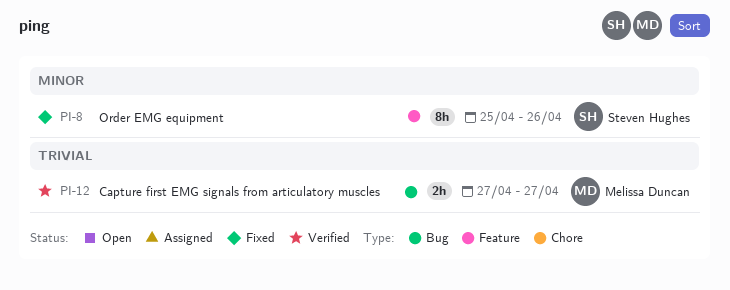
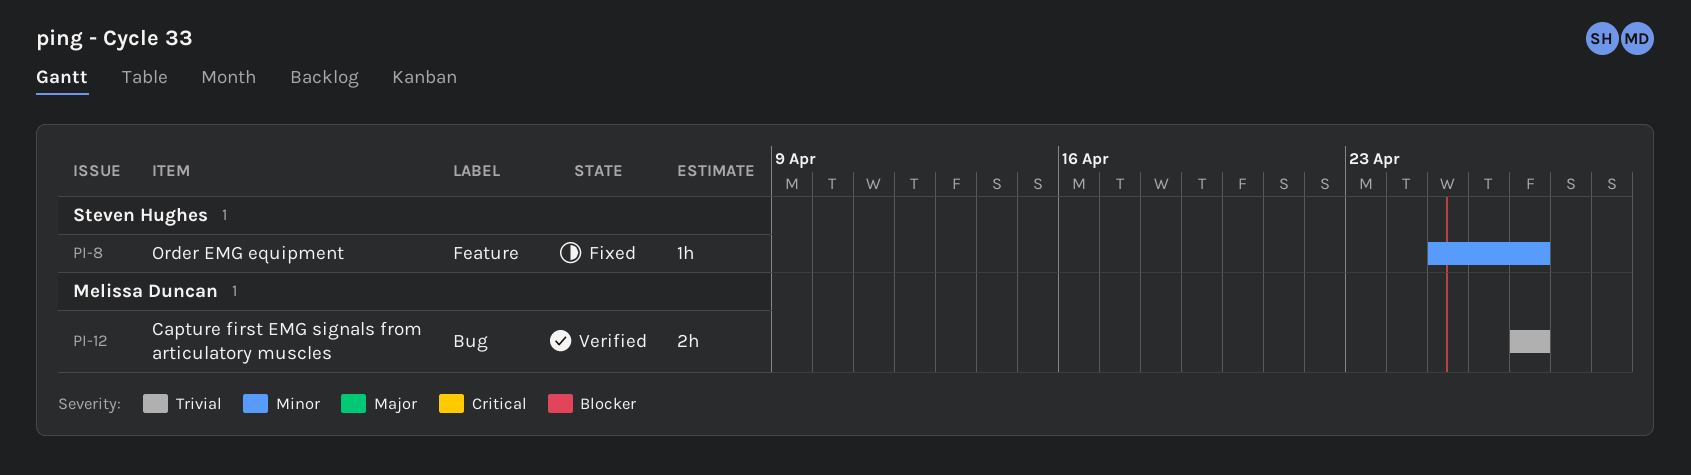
PI-8, estimate: 8h -> 1h
PI-8, due: Apr 26 -> Apr 27

